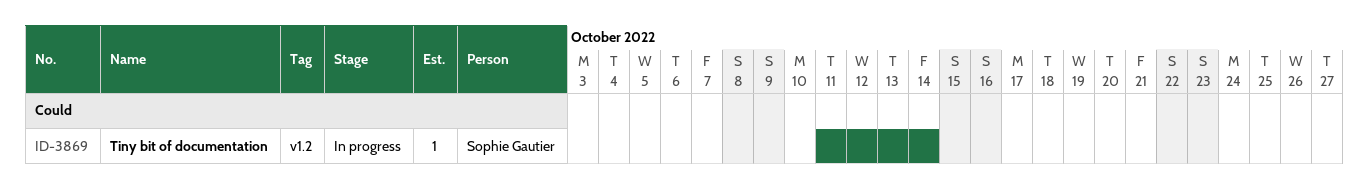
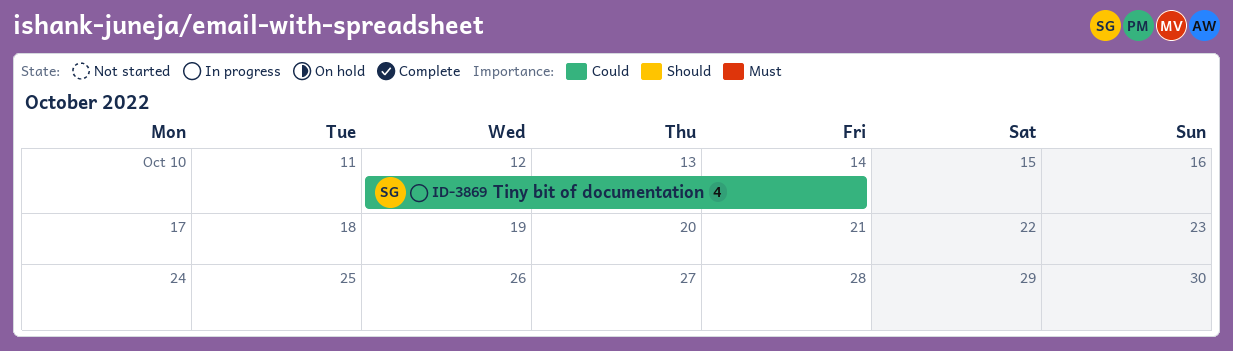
ID-3869, estimate: 1 -> 4
ID-3869, start: Oct 11 -> Oct 12

